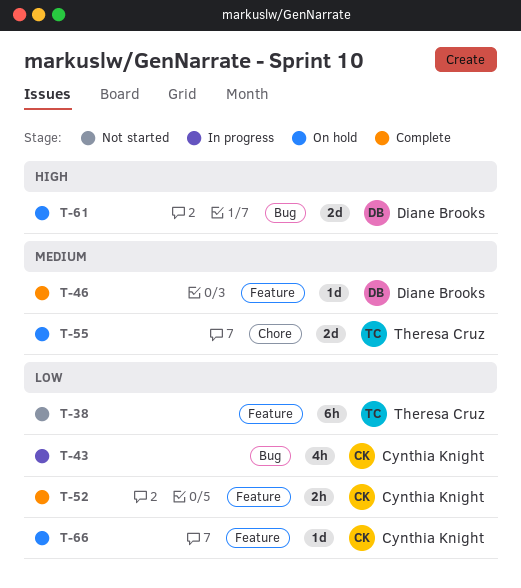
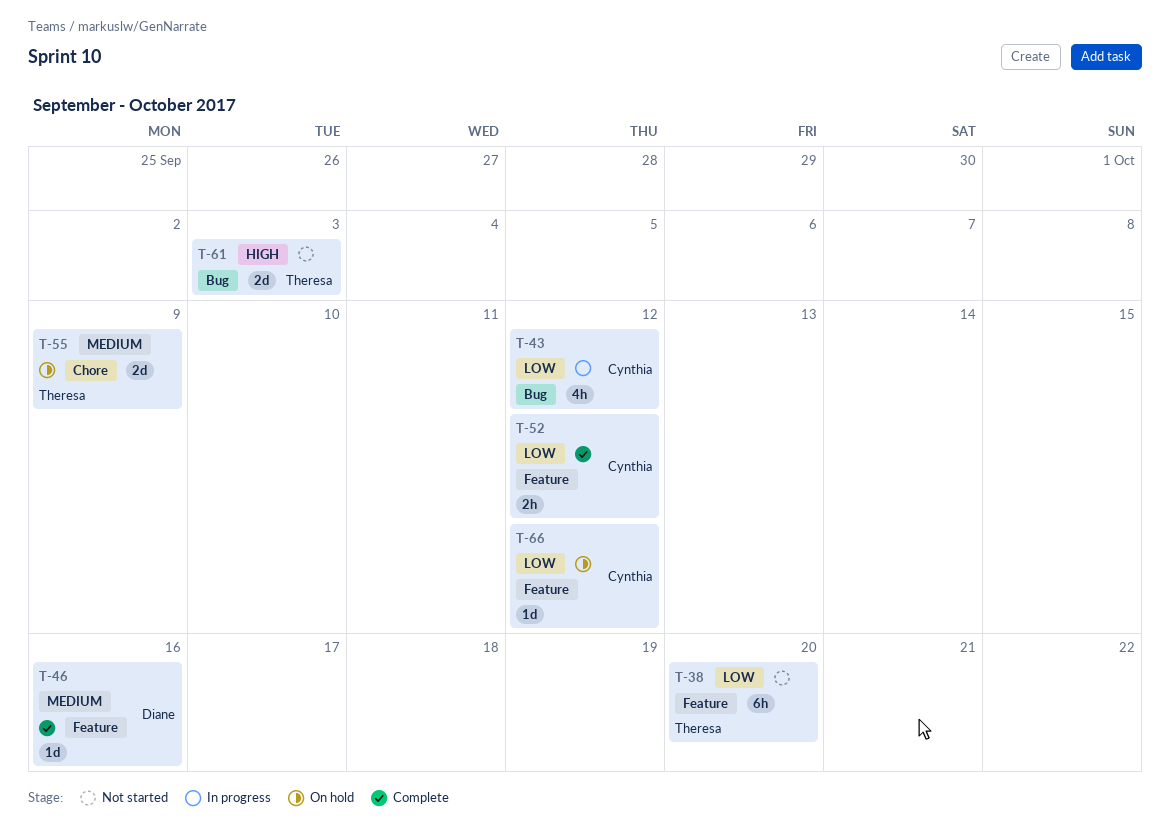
T-61, status: On hold -> Not started
T-61, owner: Diane Brooks -> Theresa Cruz

